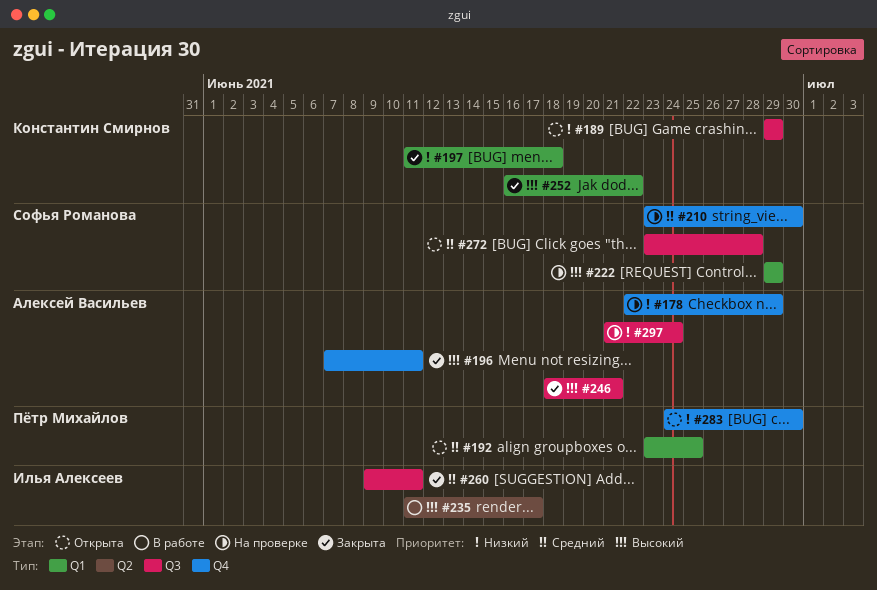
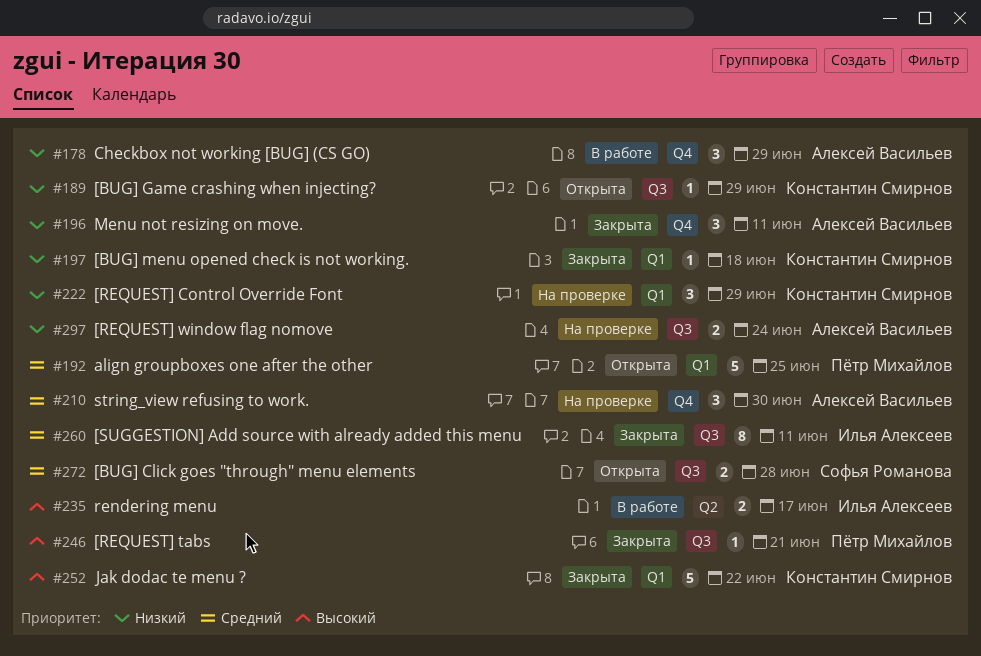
#178, status: На проверке -> В работе
#196, priority: Высокий -> Низкий
#210, owner: Софья Романова -> Алексей Васильев
#222, owner: Софья Романова -> Константин Смирнов
#222, priority: Высокий -> Низкий
#246, owner: Алексей Васильев -> Пётр Михайлов
#283: present -> none

